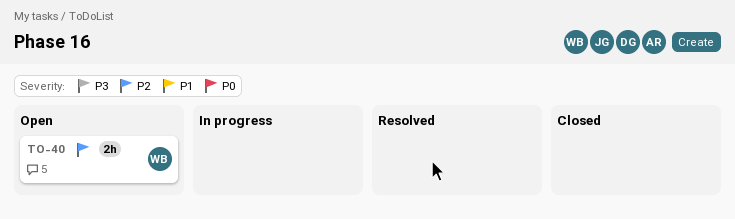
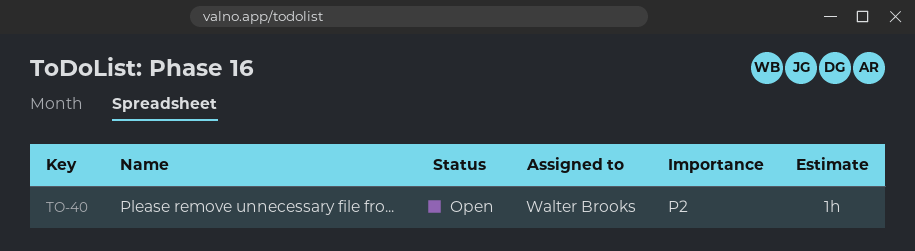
TO-40, estimate: 2h -> 1h

